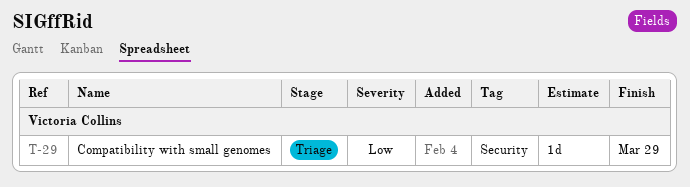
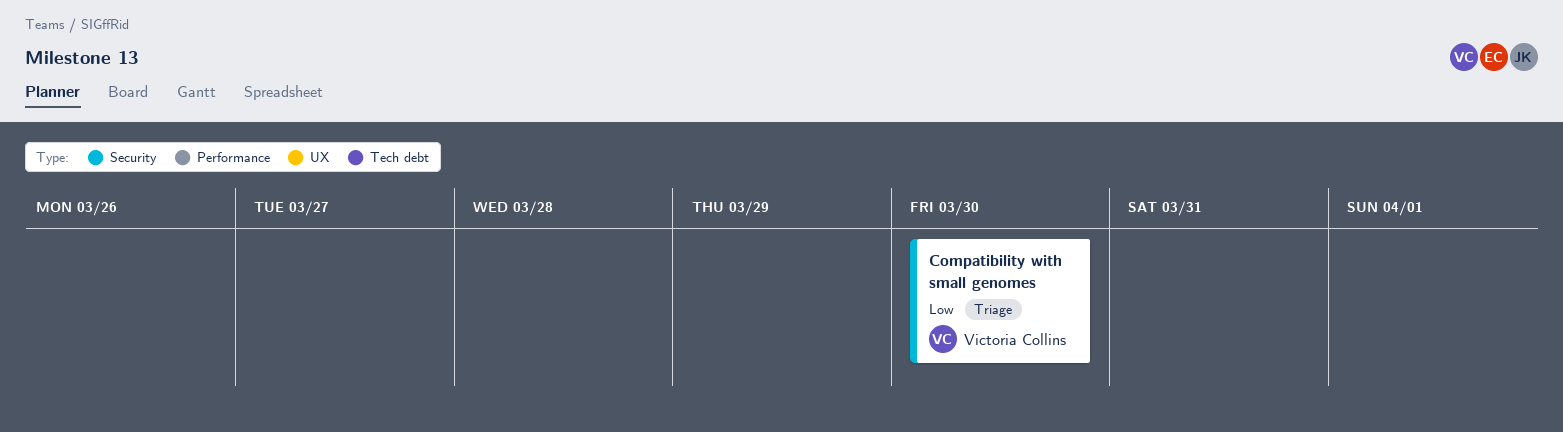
Compatibility with small genomes, due: Mar 29 -> Mar 30

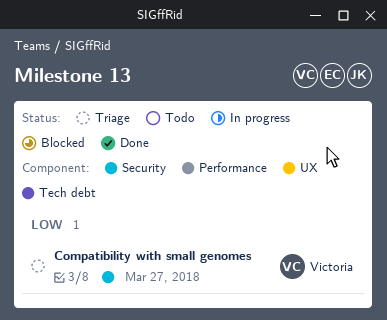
Compatibility with small genomes, due: Mar 30 -> Mar 27

